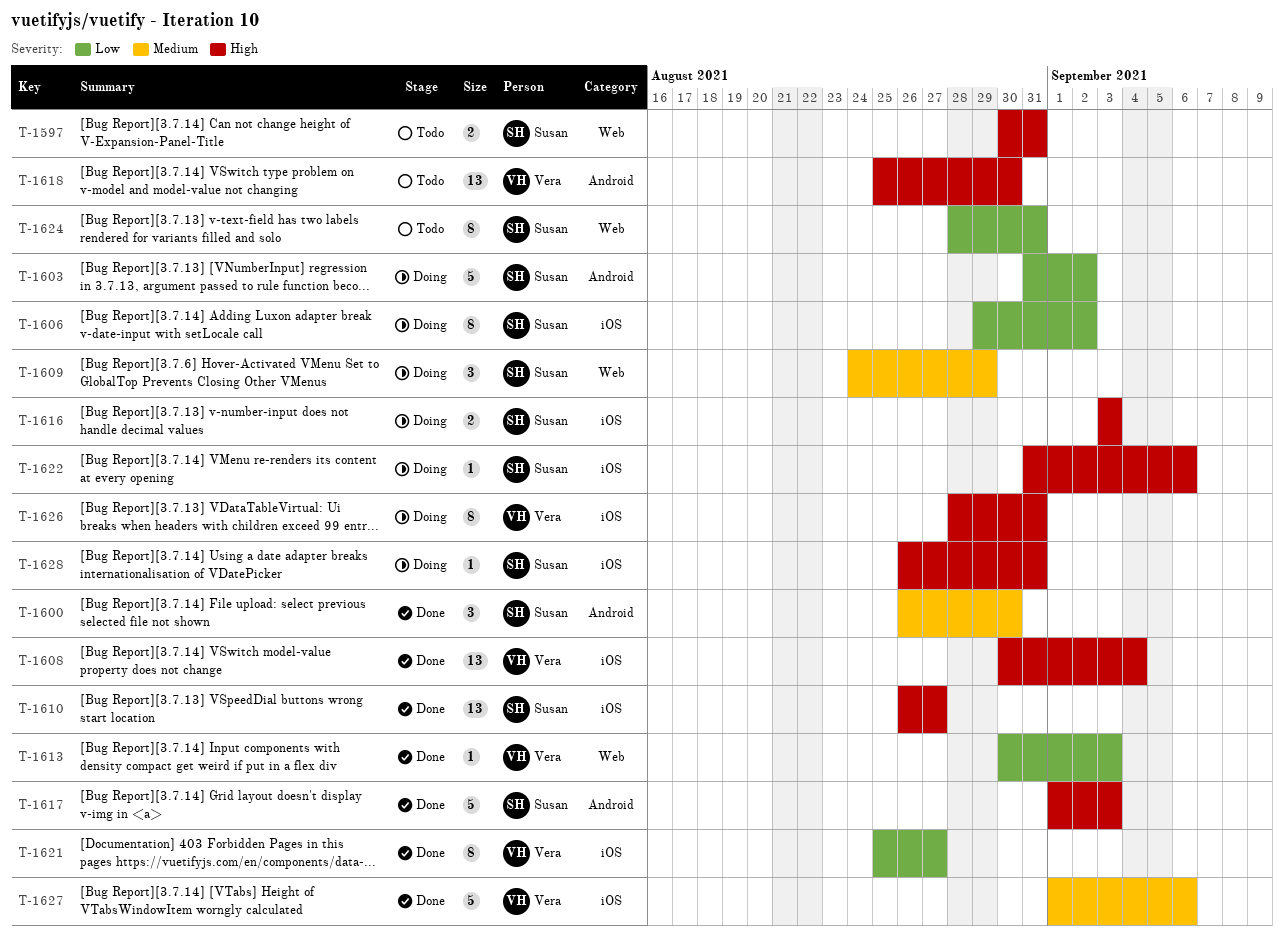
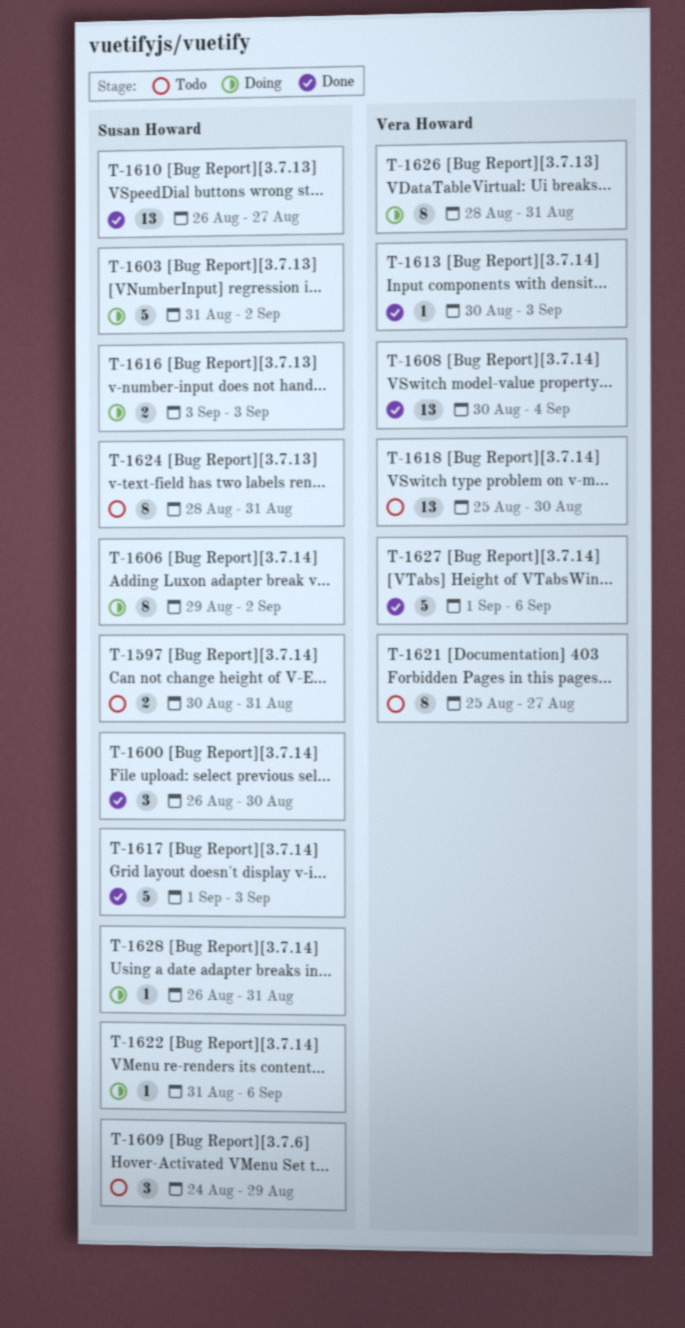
T-1609, status: Doing -> Todo
T-1621, status: Done -> Todo

